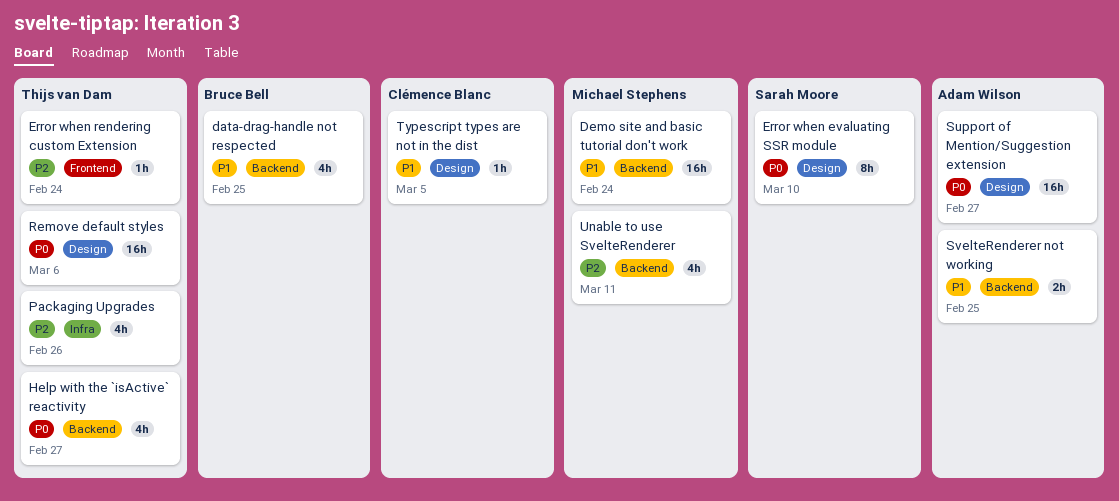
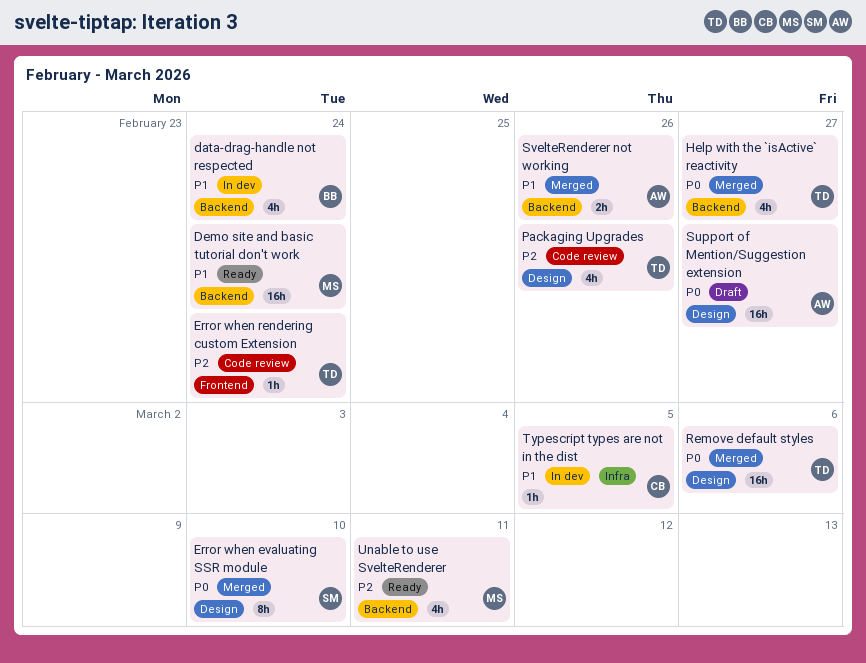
data-drag-handle not respected, due: Feb 25 -> Feb 24
Packaging Upgrades, label: Infra -> Design
SvelteRenderer not working, due: Feb 25 -> Feb 26
Typescript types are not in the dist, label: Design -> Infra

